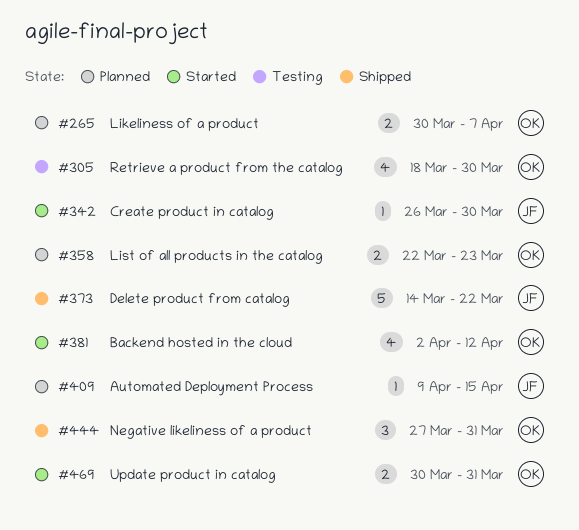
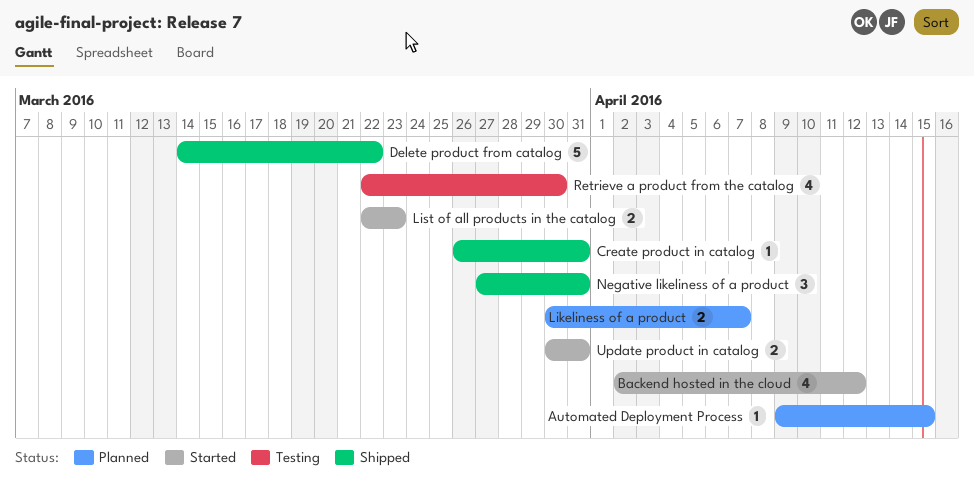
Create product in catalog, status: Started -> Shipped
Create product in catalog, due: Mar 30 -> Mar 31
List of all products in the catalog, status: Planned -> Started
Retrieve a product from the catalog, start: Mar 18 -> Mar 22

